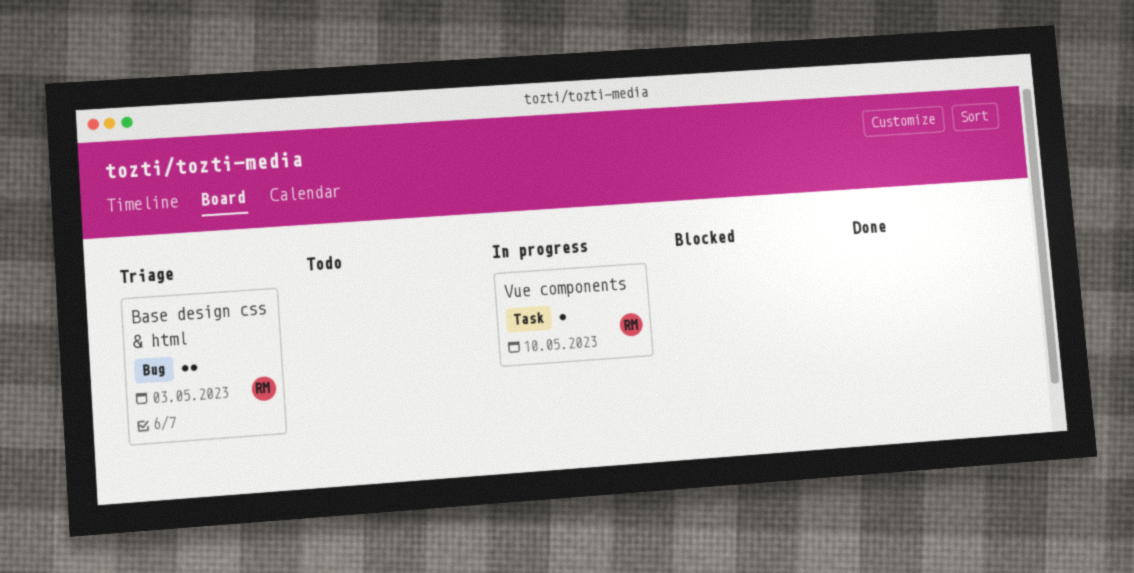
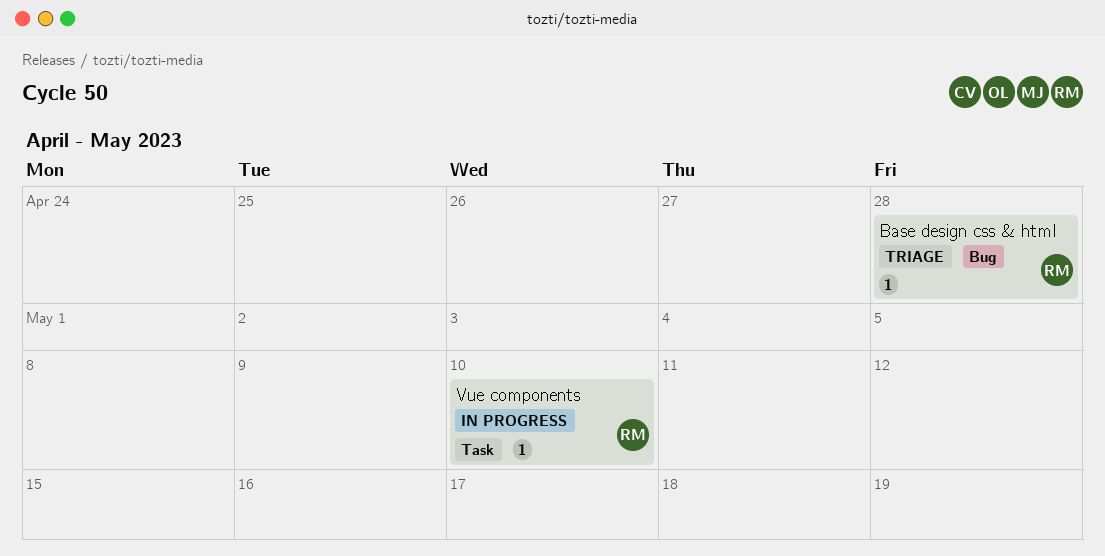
Base design css & html, estimate: 2 -> 1
Base design css & html, due: May 3 -> Apr 28

